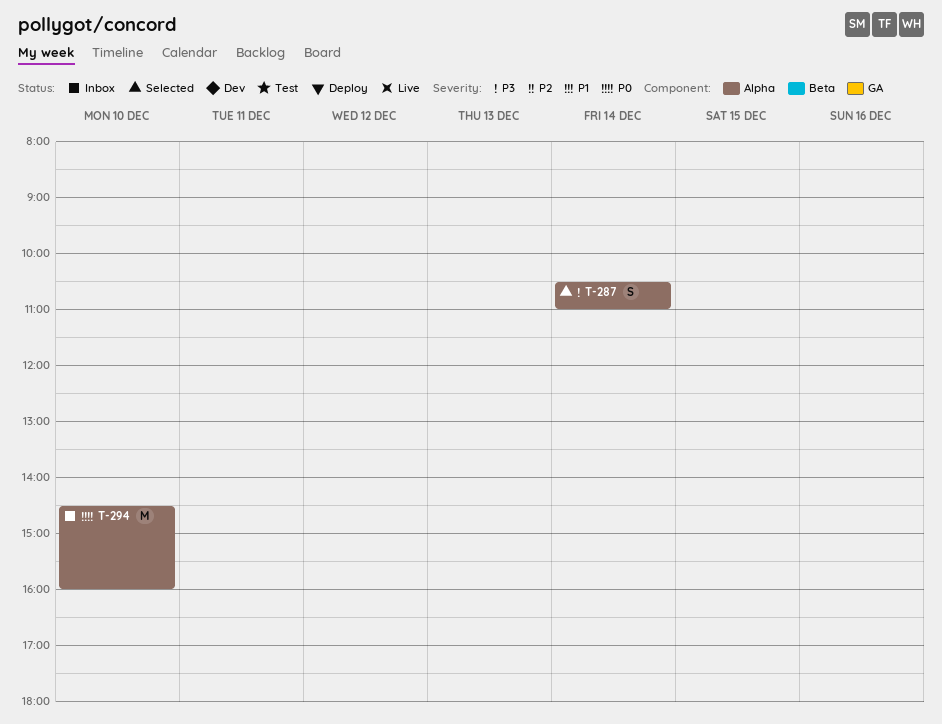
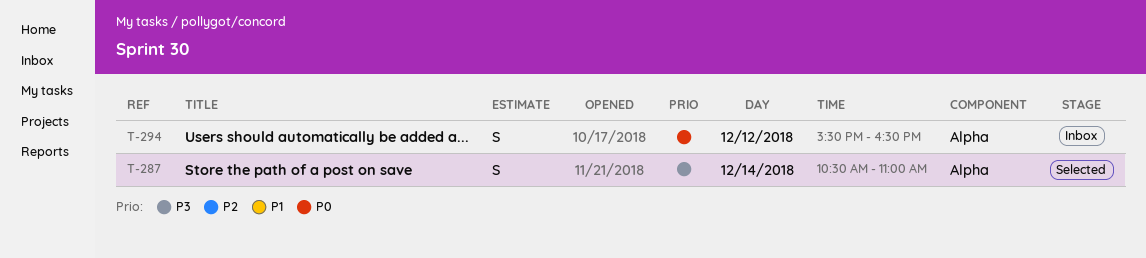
T-294, estimate: M -> S
T-294, day: Dec 10 -> Dec 12
T-294, begins: 14:30 -> 15:30
T-294, ends: 16:00 -> 16:30

